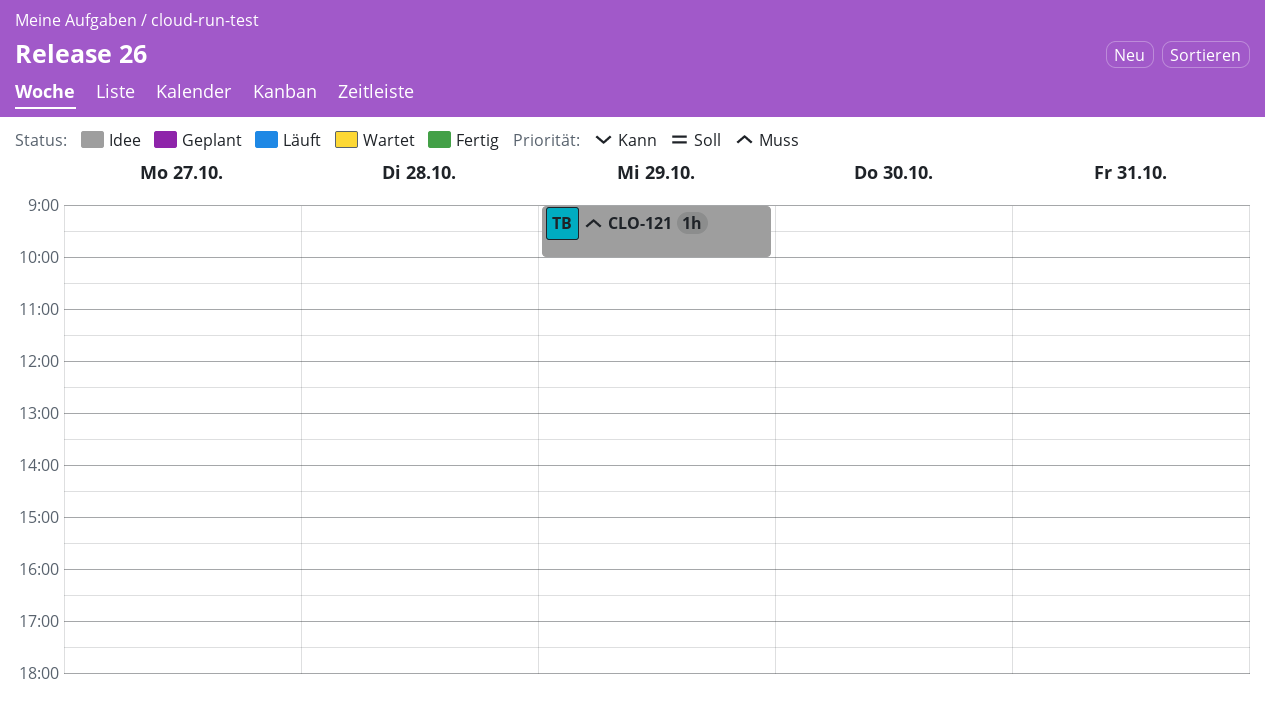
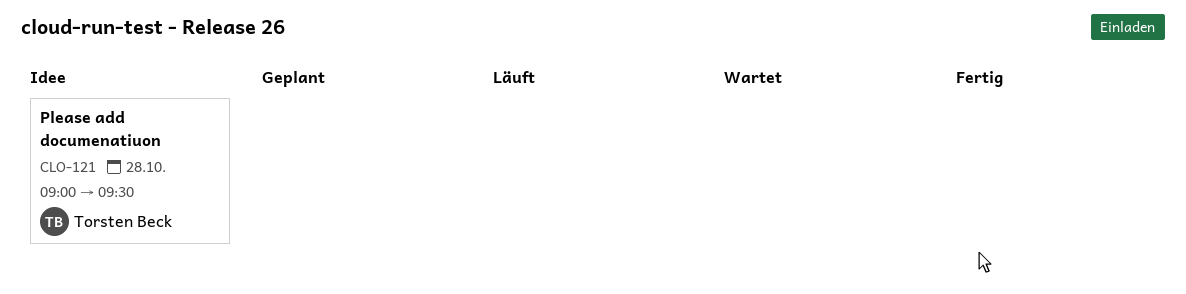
CLO-121, day: Oct 29 -> Oct 28
CLO-121, ends: 10:00 -> 09:30

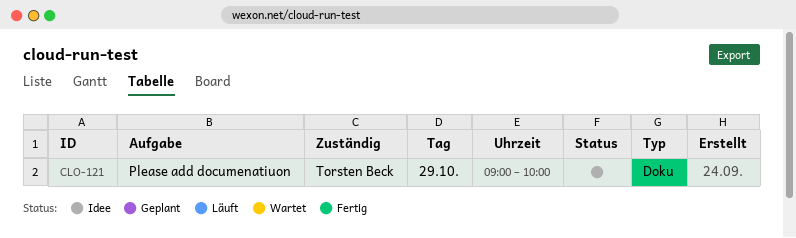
CLO-121, day: Oct 28 -> Oct 29
CLO-121, ends: 09:30 -> 10:00

